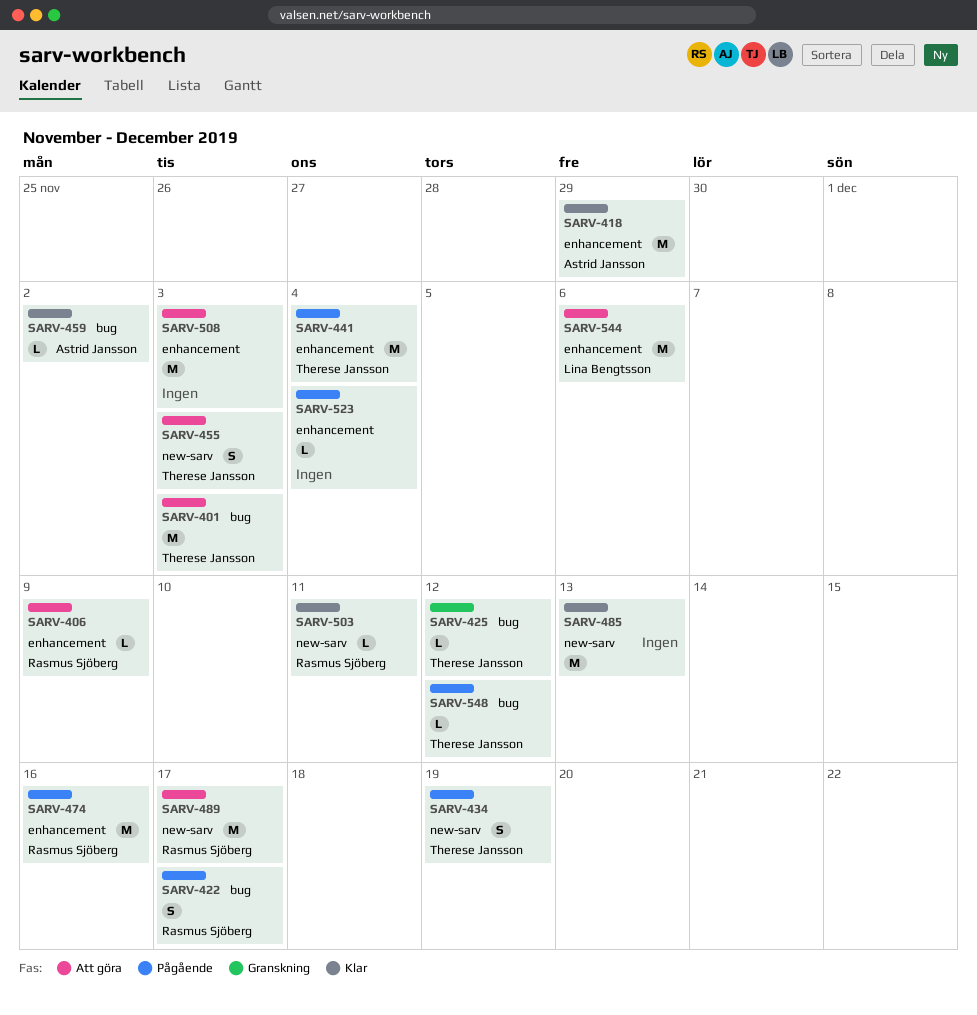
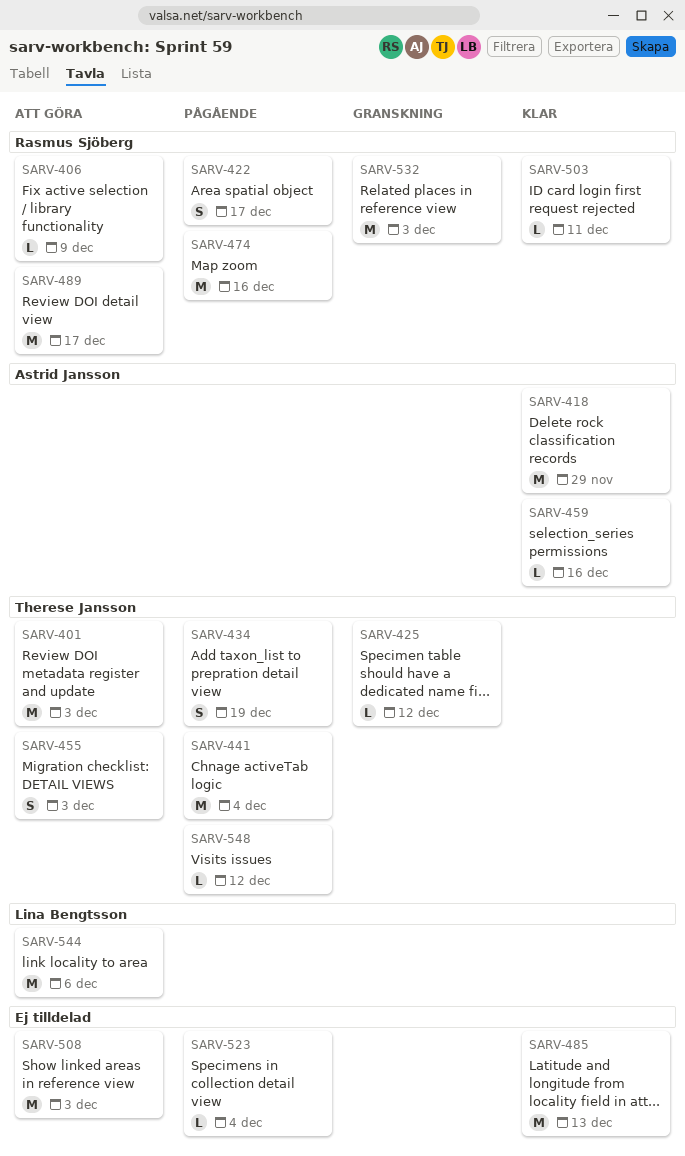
SARV-459, due: Dec 2 -> Dec 16
SARV-532: none -> present

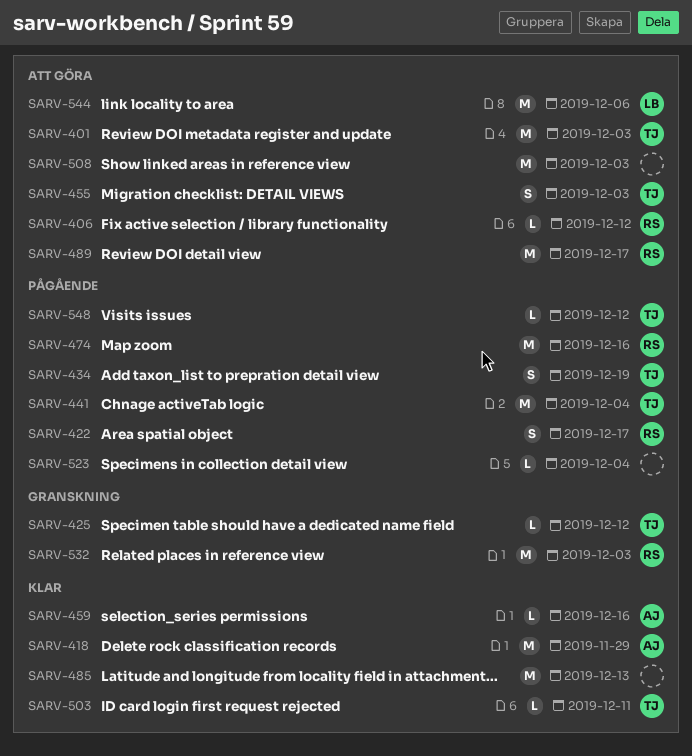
SARV-406, due: Dec 9 -> Dec 12
SARV-503, owner: Rasmus Sjöberg -> Therese Jansson

